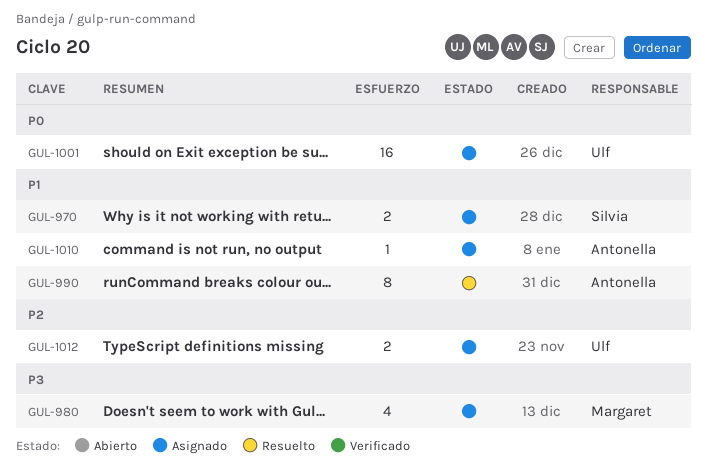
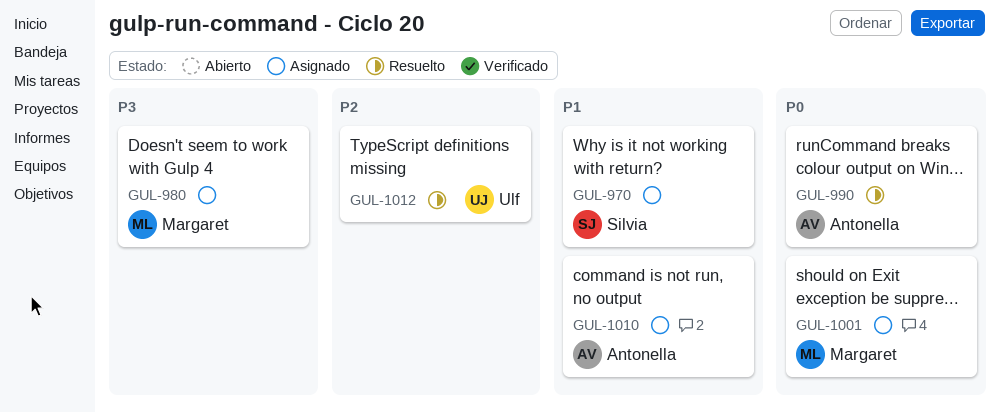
GUL-990, priority: P1 -> P0
GUL-1001, owner: Ulf -> Margaret
GUL-1012, status: Asignado -> Resuelto

